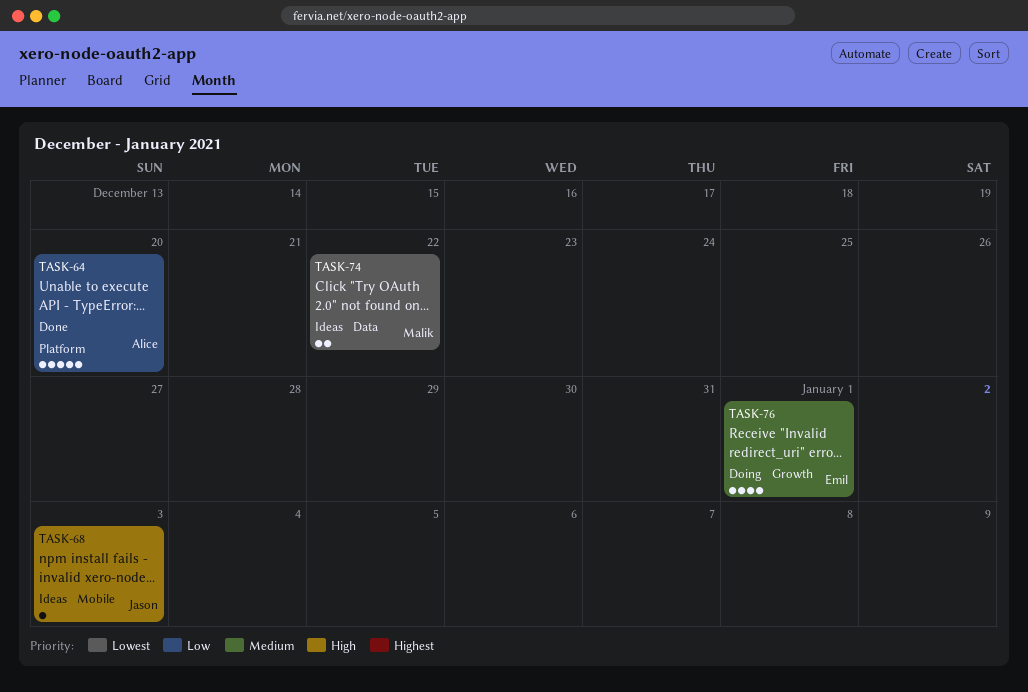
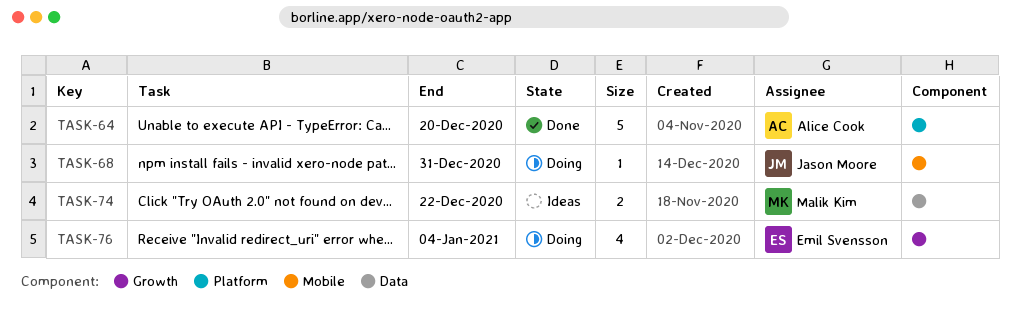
TASK-68, status: Ideas -> Doing
TASK-68, due: Jan 3 -> Dec 31
TASK-76, due: Jan 1 -> Jan 4

